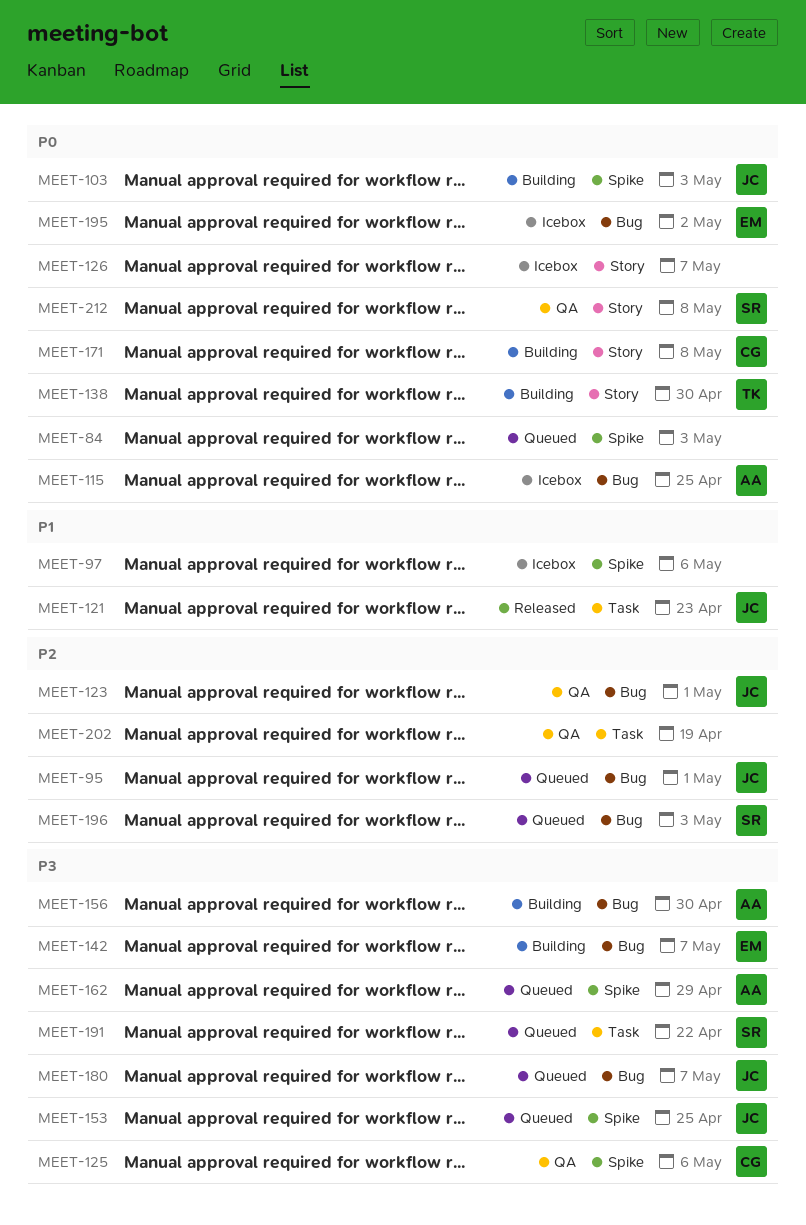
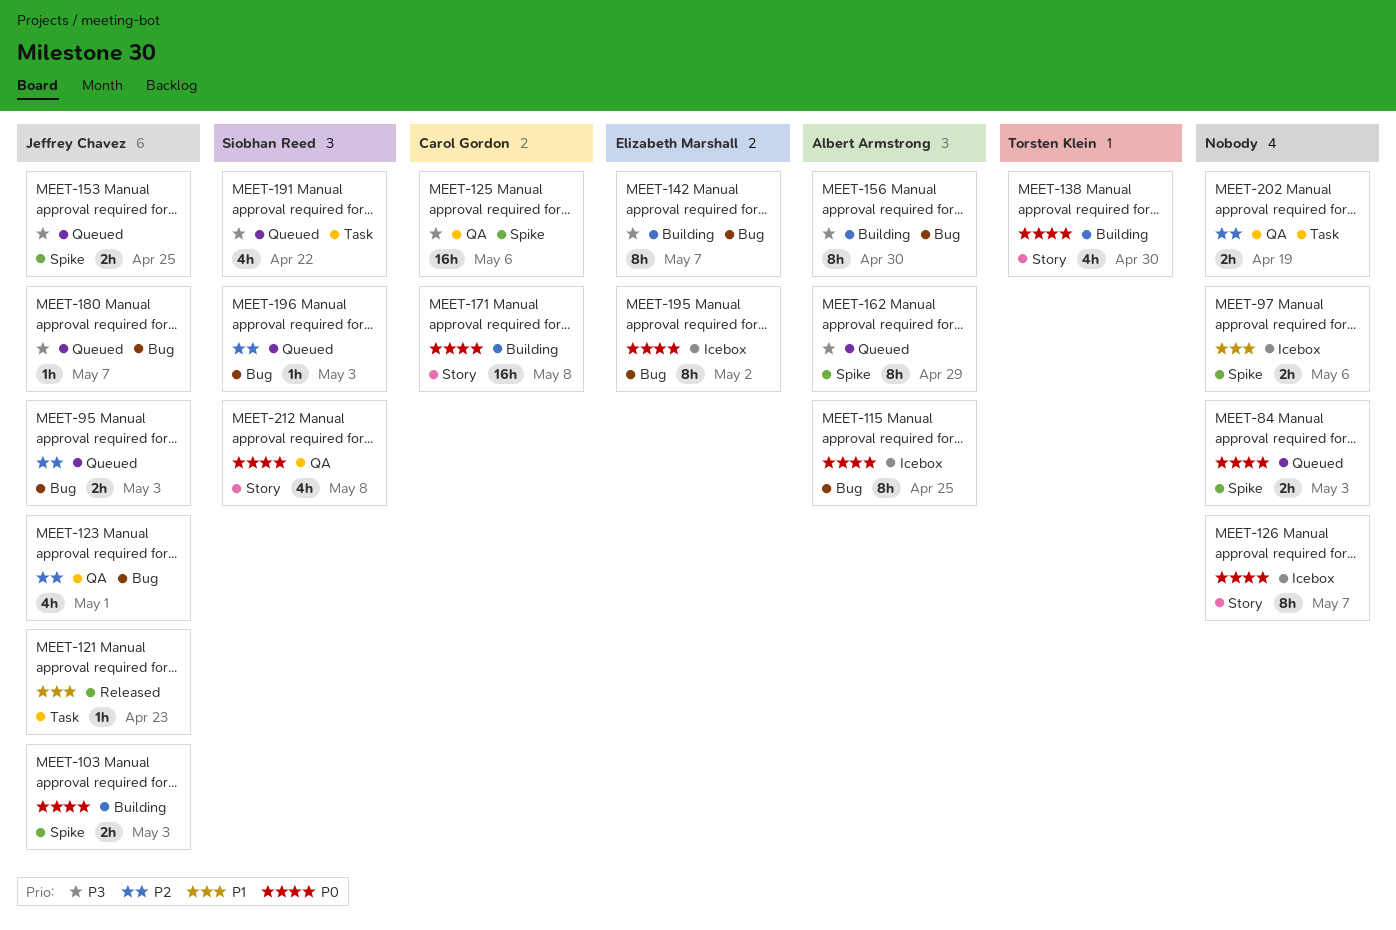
MEET-95, due: May 1 -> May 3

